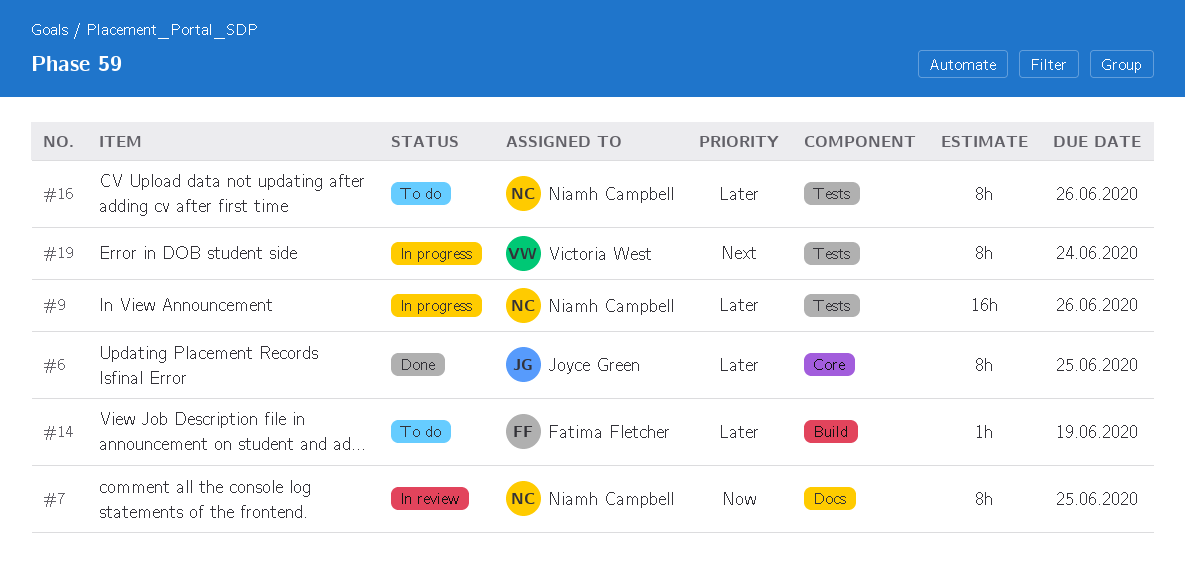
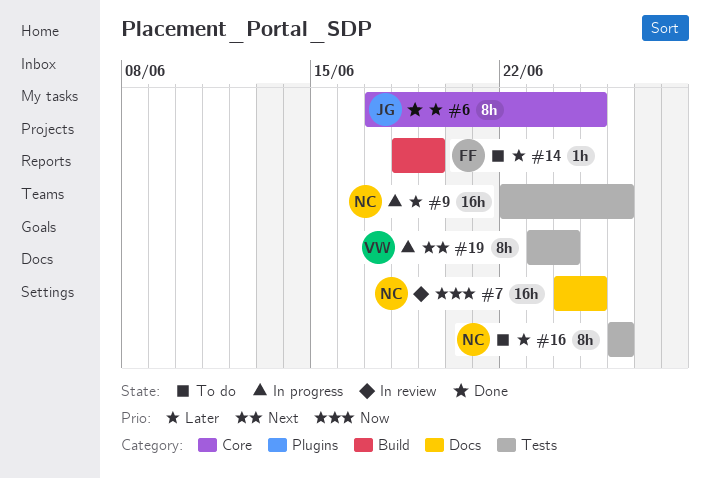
#7, estimate: 8h -> 16h

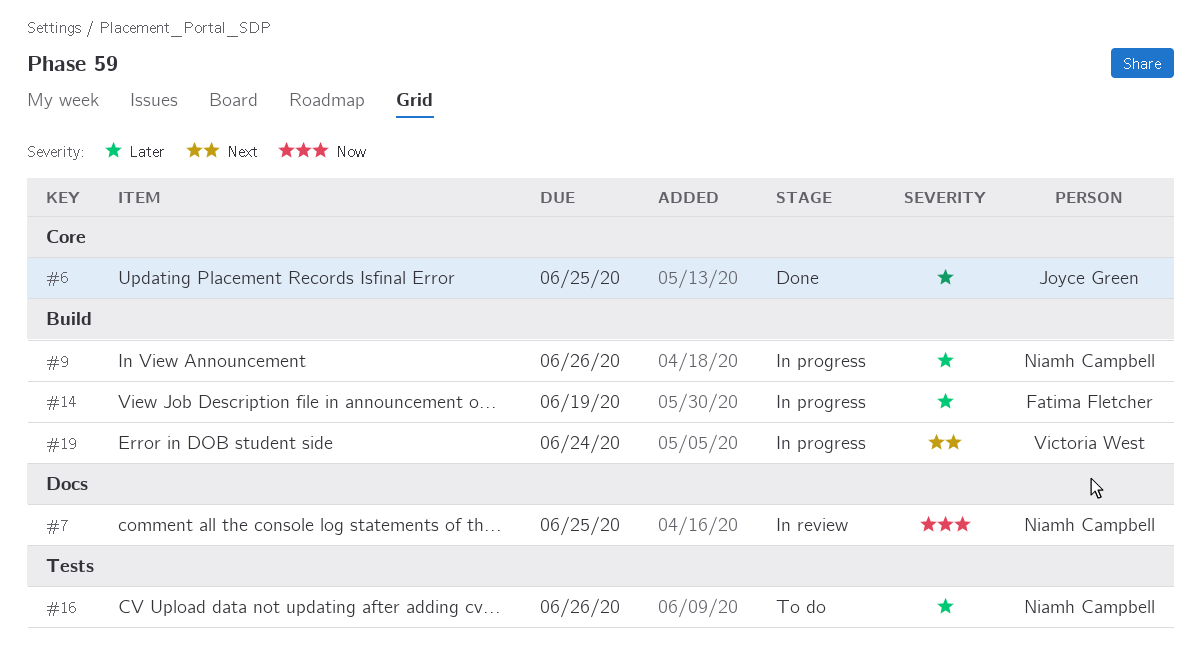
#9, label: Tests -> Build
#14, status: To do -> In progress
#19, label: Tests -> Build

